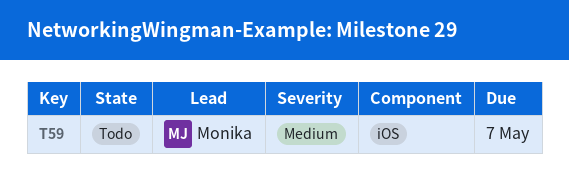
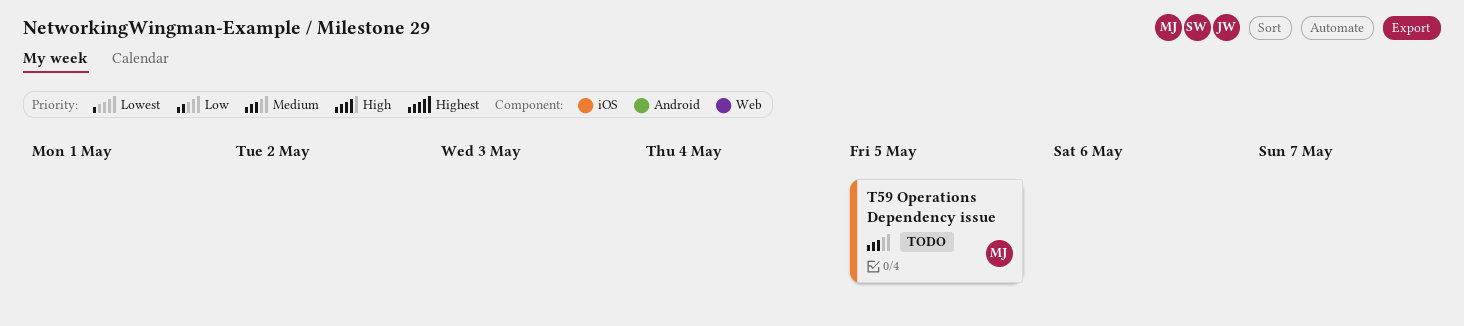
T59, due: May 7 -> May 5

